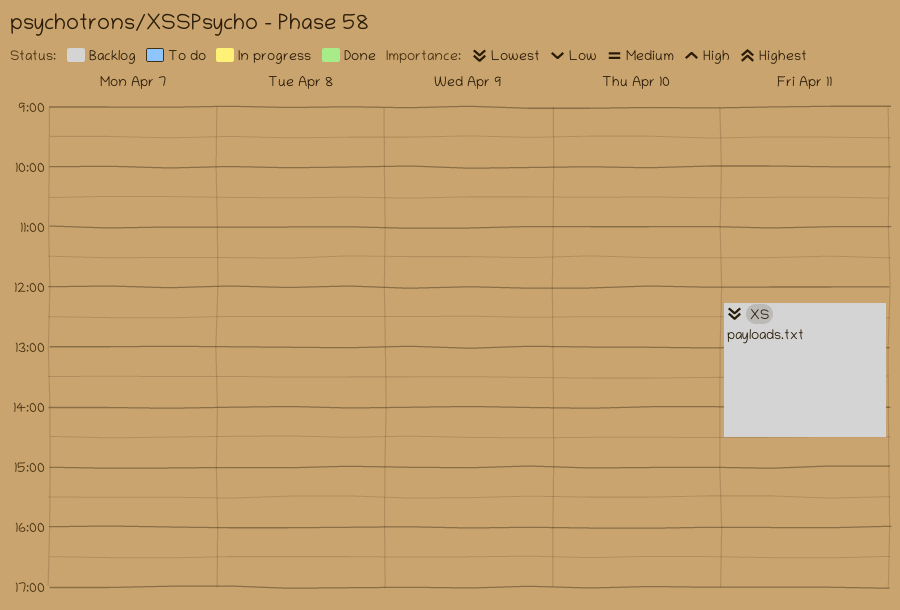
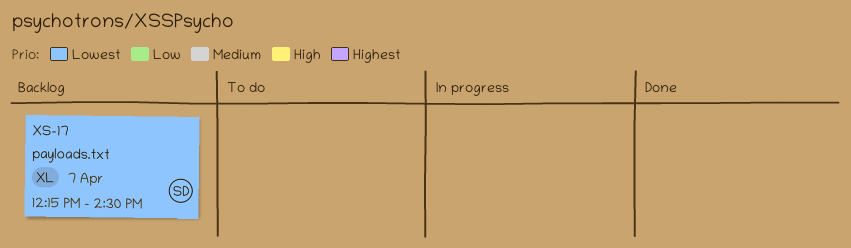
payloads.txt, estimate: XS -> XL
payloads.txt, day: Apr 11 -> Apr 7

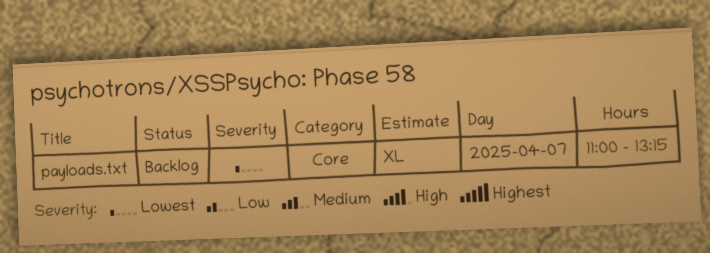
payloads.txt, begins: 12:15 -> 11:00
payloads.txt, ends: 14:30 -> 13:15

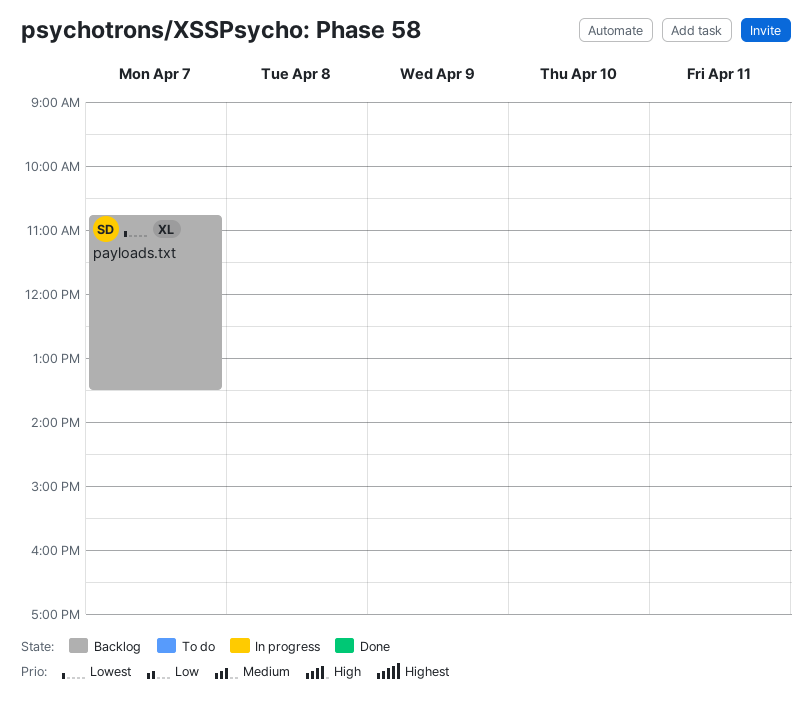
payloads.txt, begins: 11:00 -> 10:45
payloads.txt, ends: 13:15 -> 13:30

